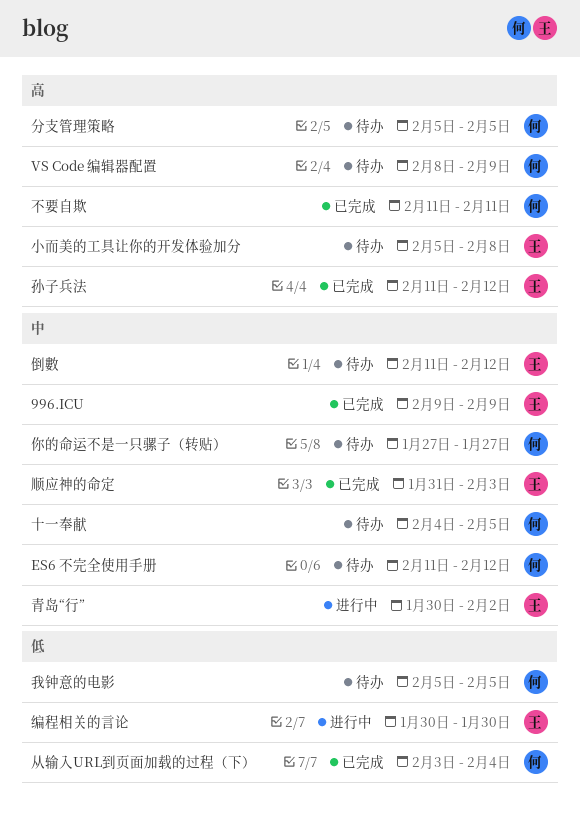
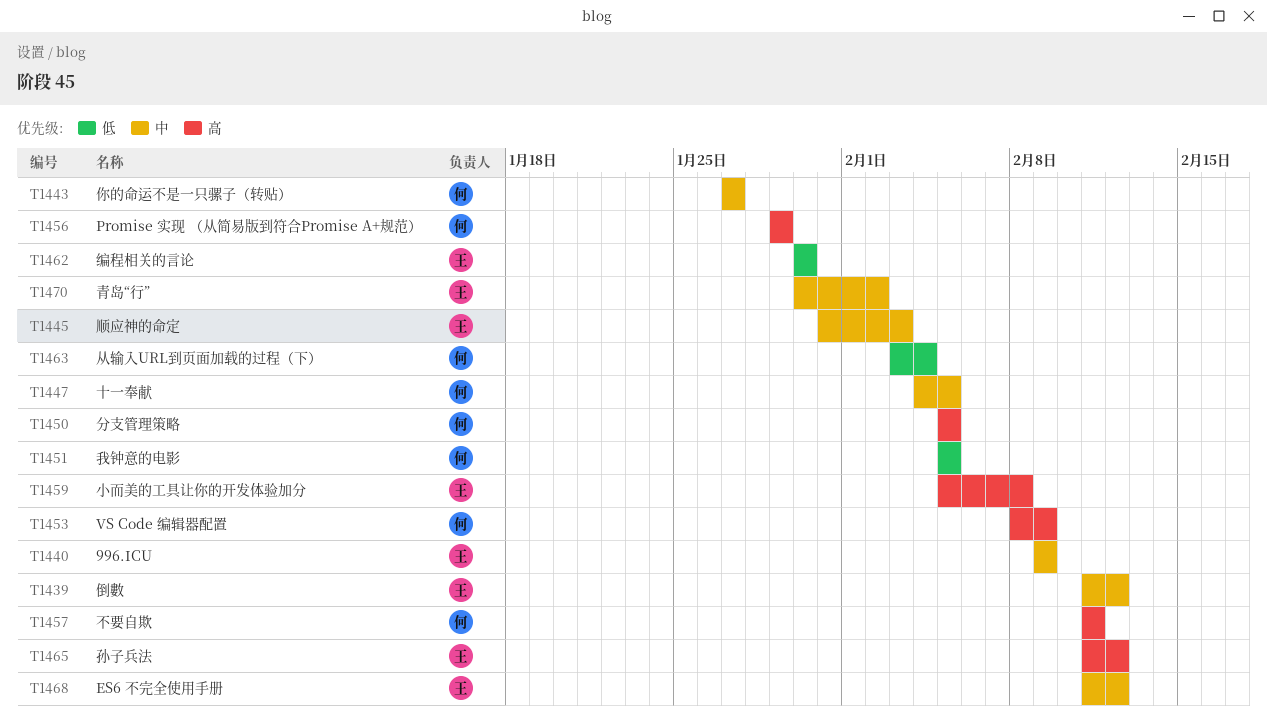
ES6 不完全使用手册, owner: 何 -> 王
Promise 实现 （从简易版到符合Promise A+规范）: none -> present

